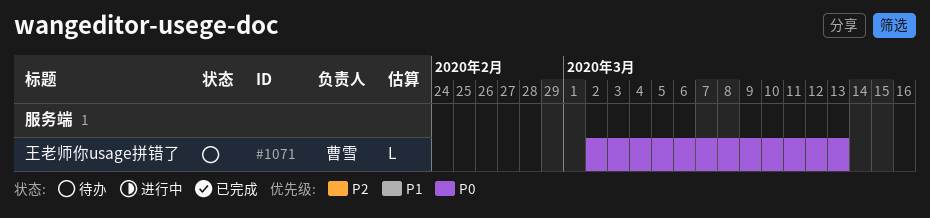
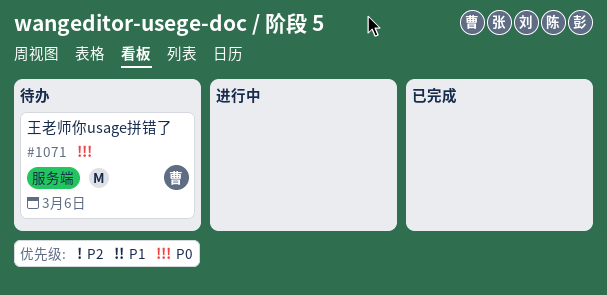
#1071, estimate: L -> M
#1071, due: Mar 13 -> Mar 6

